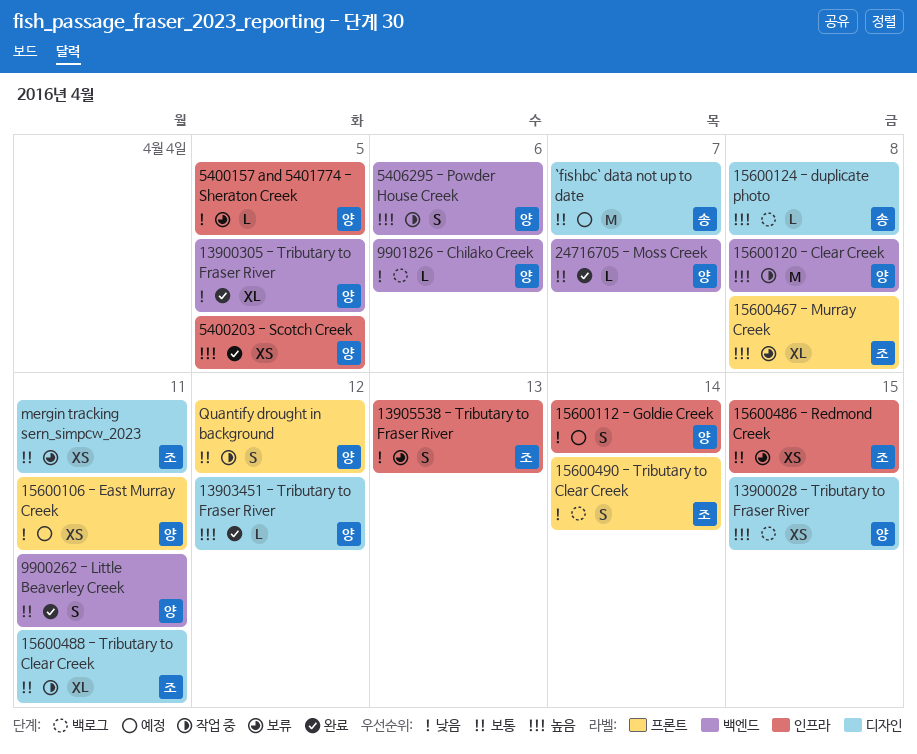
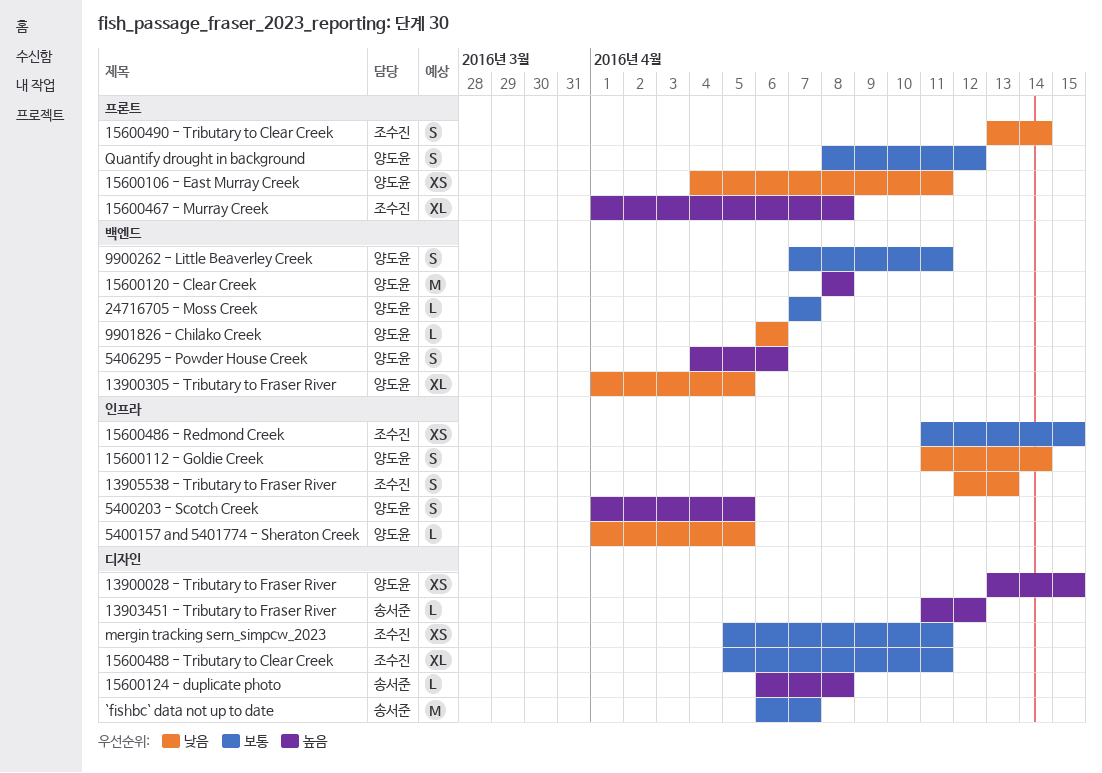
13903451 - Tributary to Fraser River, owner: 양도윤 -> 송서준
5400203 - Scotch Creek, estimate: XS -> S

